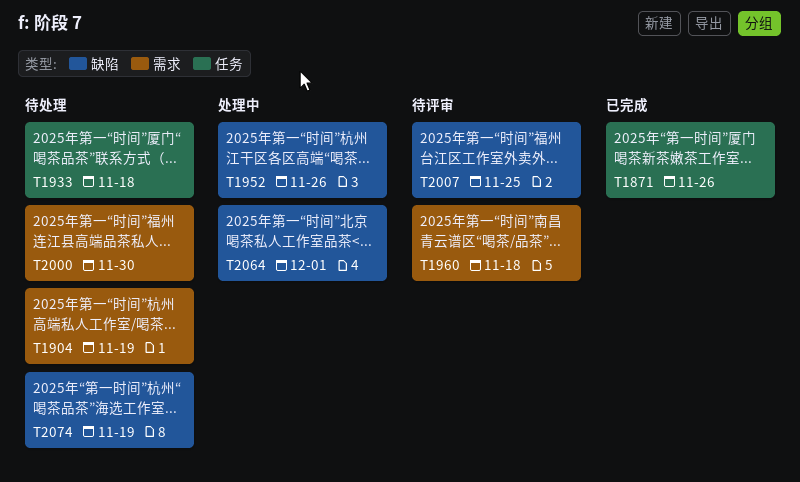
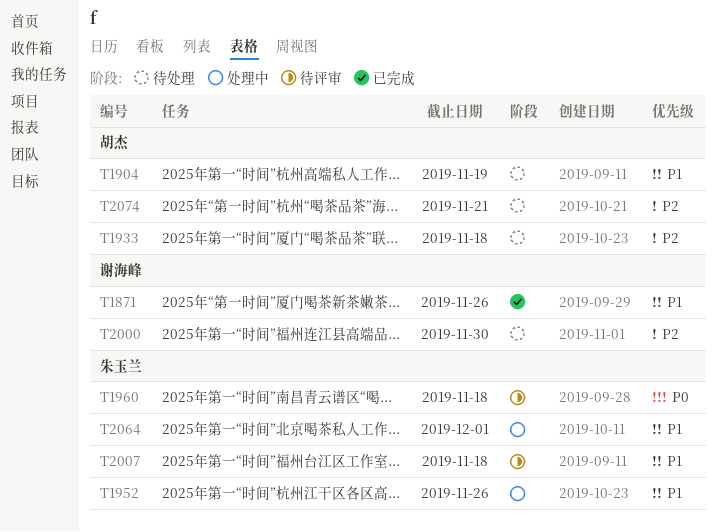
T2007, due: Nov 25 -> Nov 18
T2074, due: Nov 19 -> Nov 21

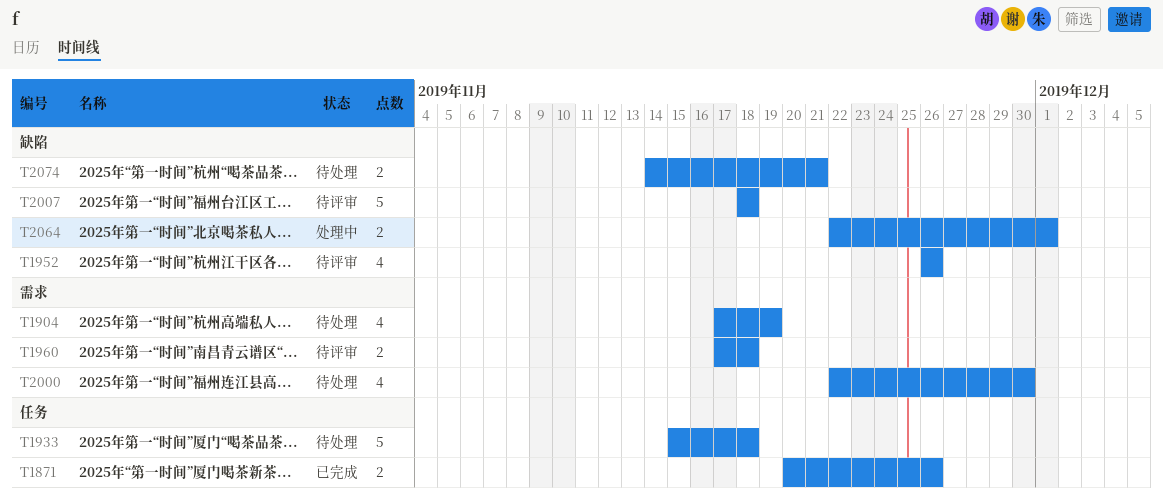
T1952, status: 处理中 -> 待评审

